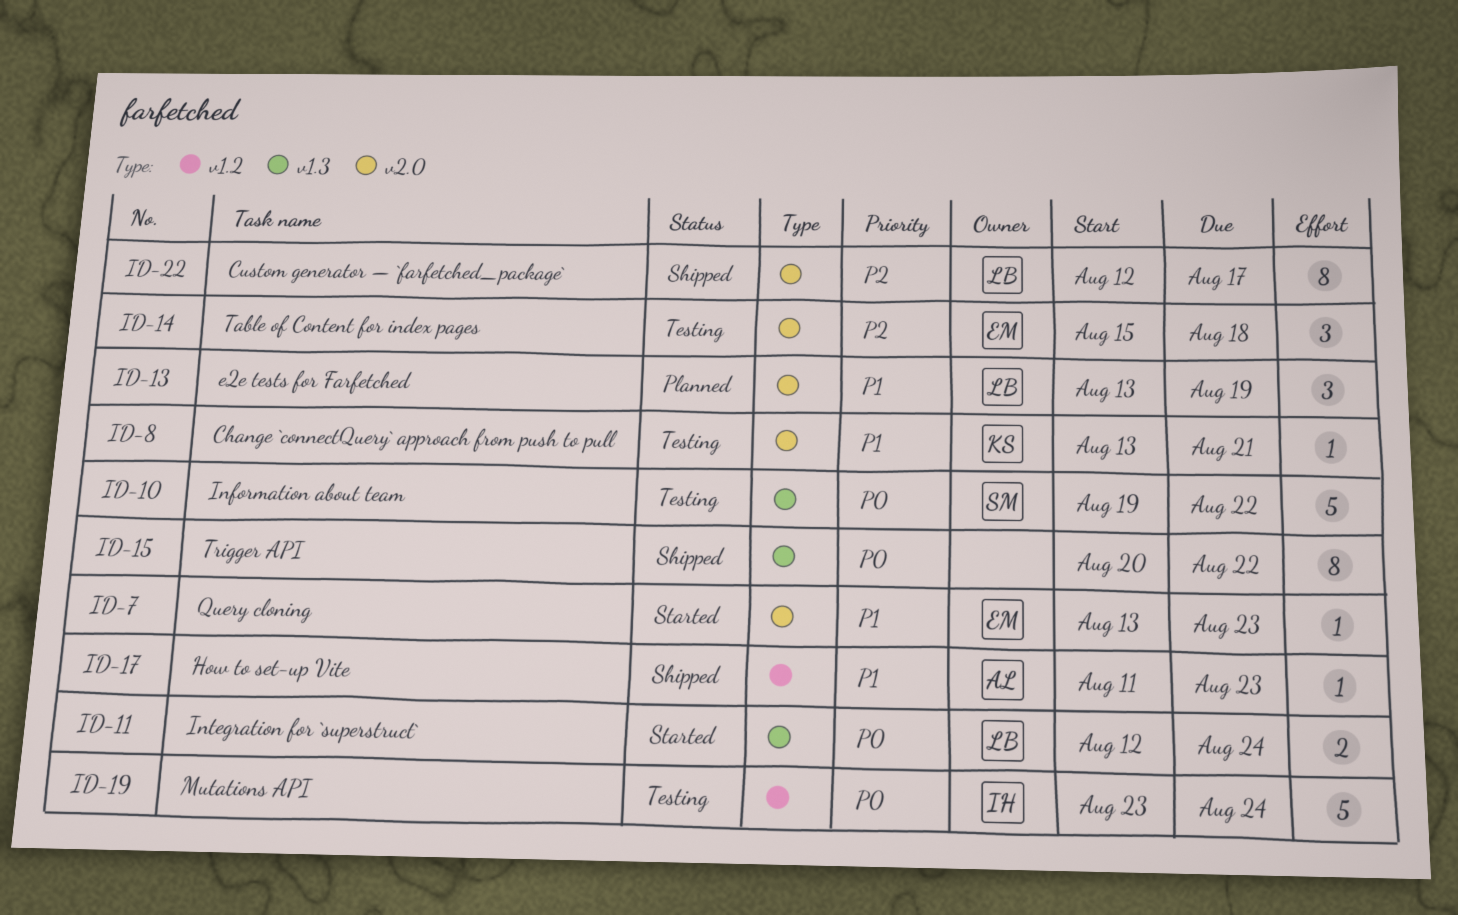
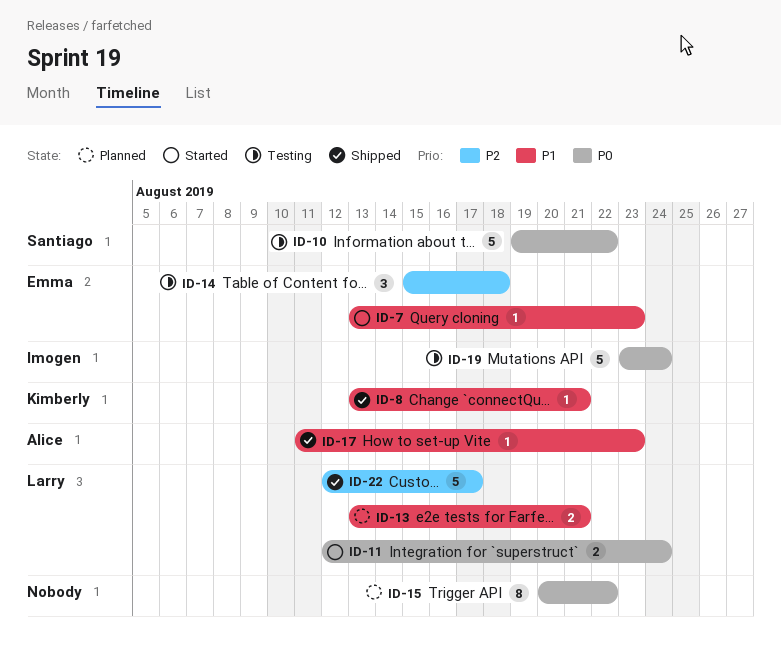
ID-8, status: Testing -> Shipped
ID-13, estimate: 3 -> 2
ID-13, due: Aug 19 -> Aug 21
ID-15, status: Shipped -> Planned
ID-22, estimate: 8 -> 5

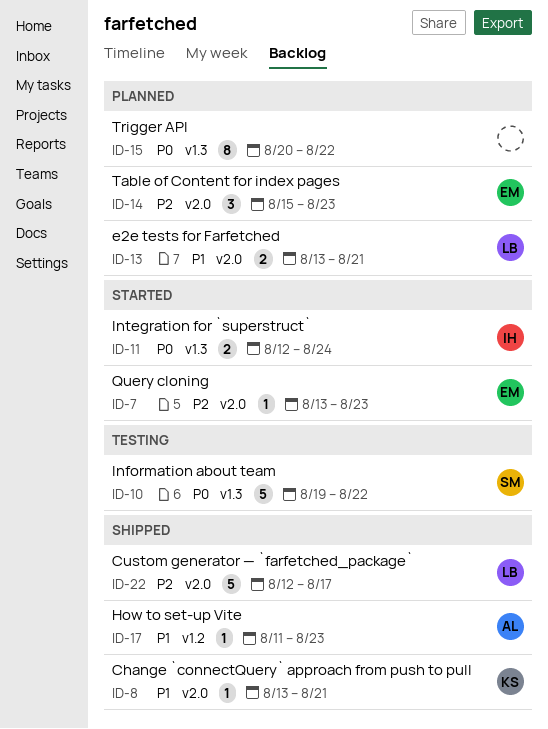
ID-7, priority: P1 -> P2
ID-11, owner: Larry -> Imogen
ID-14, status: Testing -> Planned
ID-14, due: Aug 18 -> Aug 23
ID-19: present -> none

